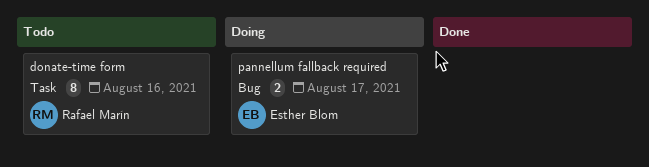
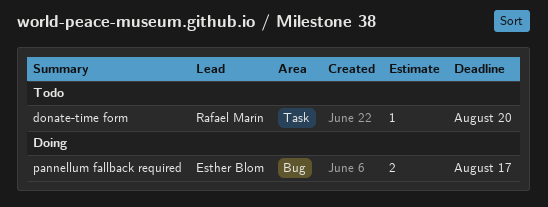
donate-time form, estimate: 8 -> 1
donate-time form, due: Aug 16 -> Aug 20

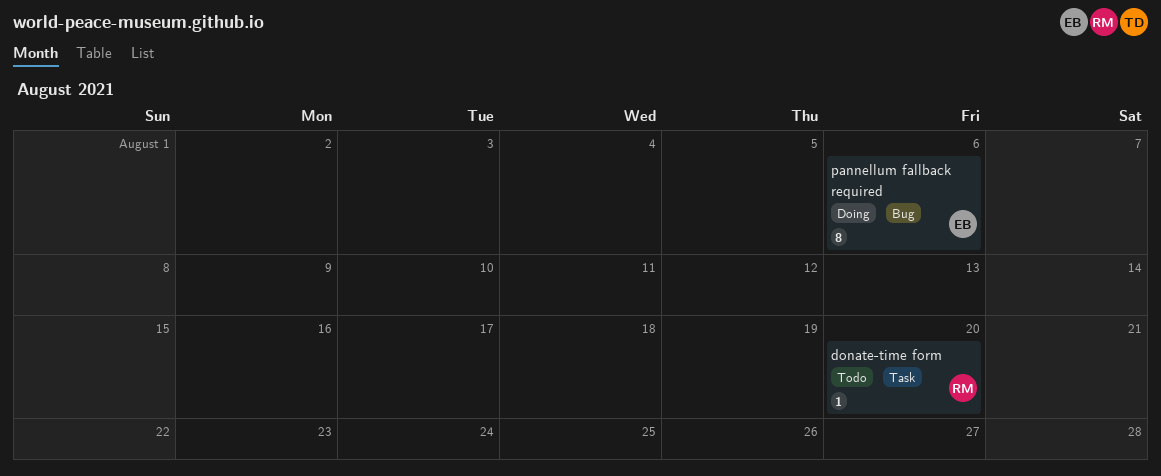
pannellum fallback required, estimate: 2 -> 8
pannellum fallback required, due: Aug 17 -> Aug 6

